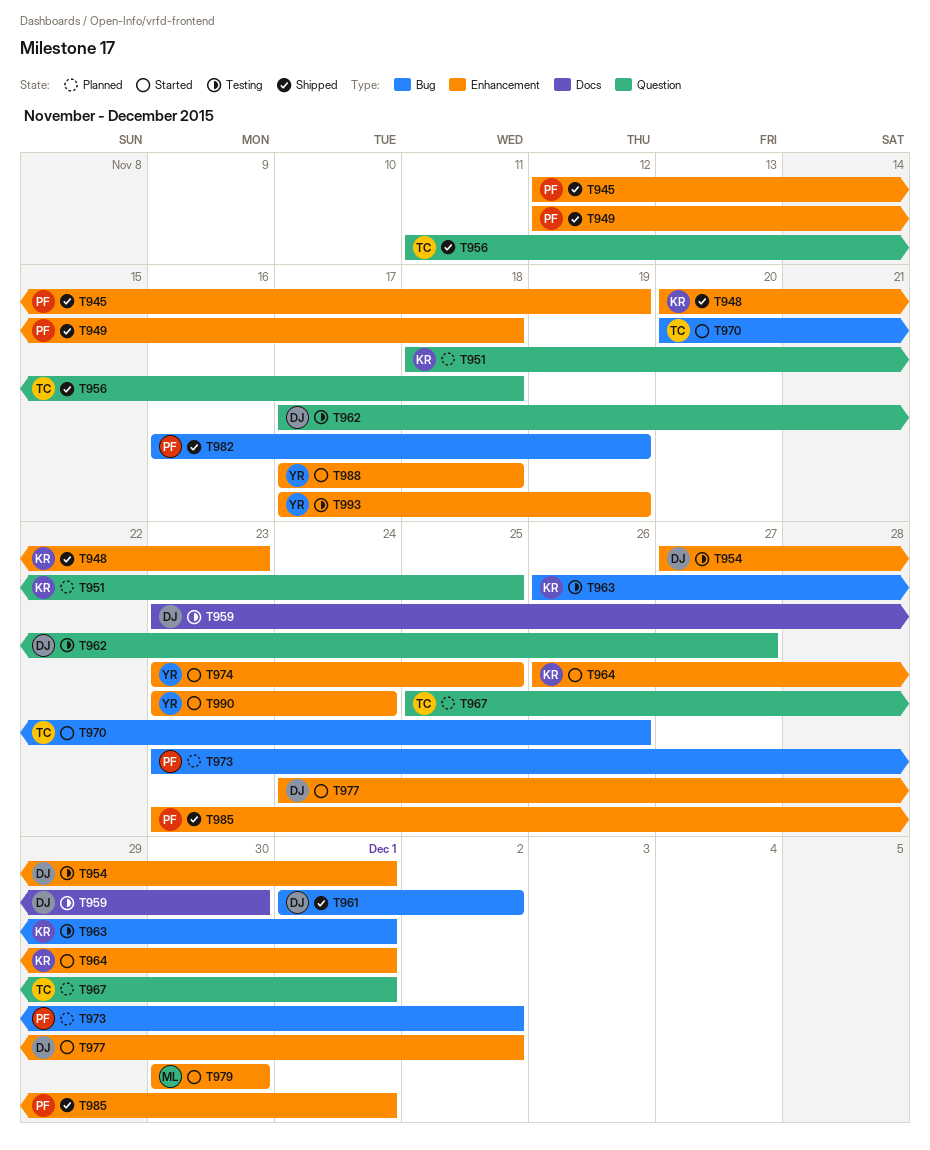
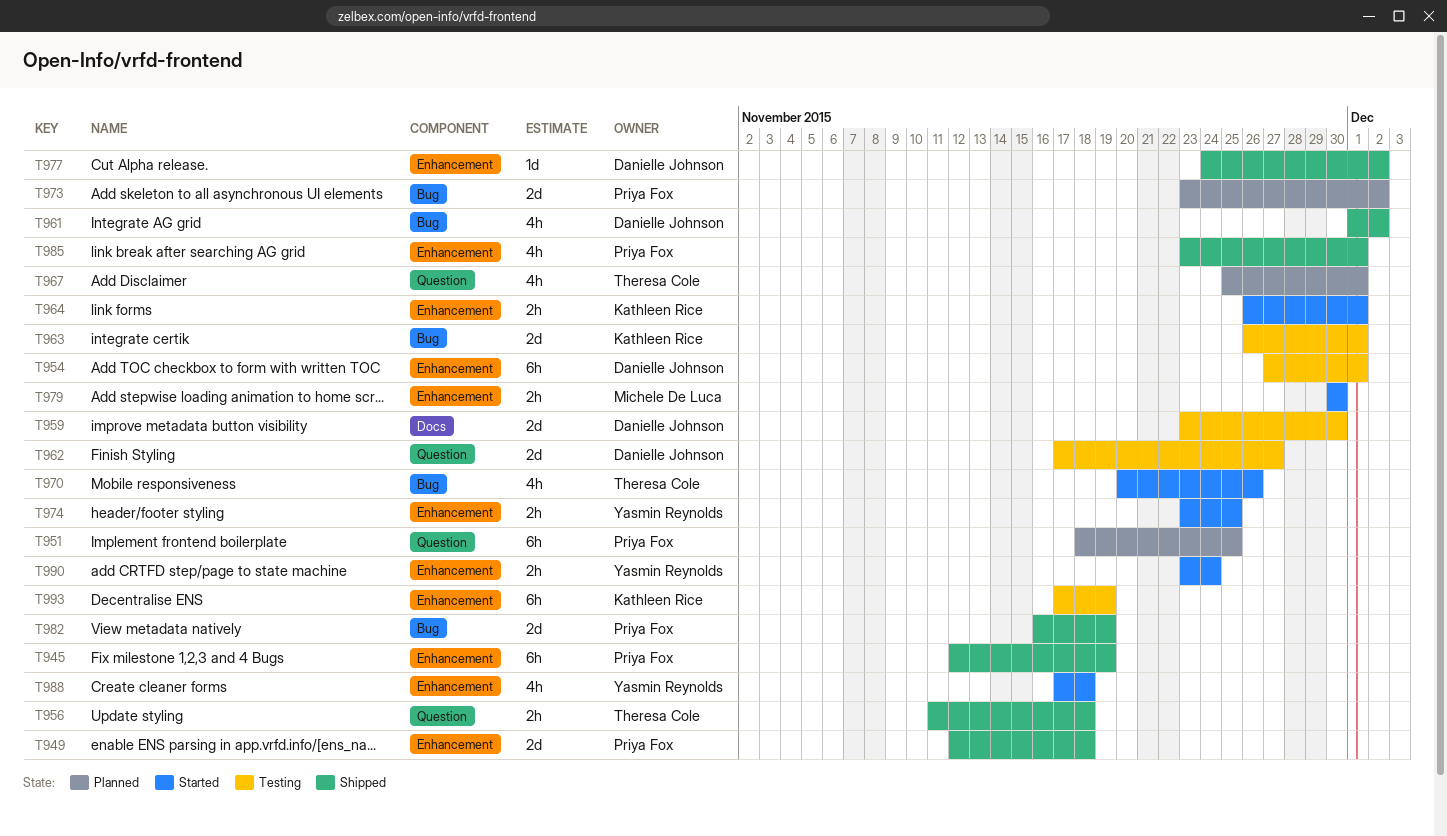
T948: present -> none
T951, owner: Kathleen Rice -> Priya Fox
T977, status: Started -> Shipped
T993, owner: Yasmin Reynolds -> Kathleen Rice

